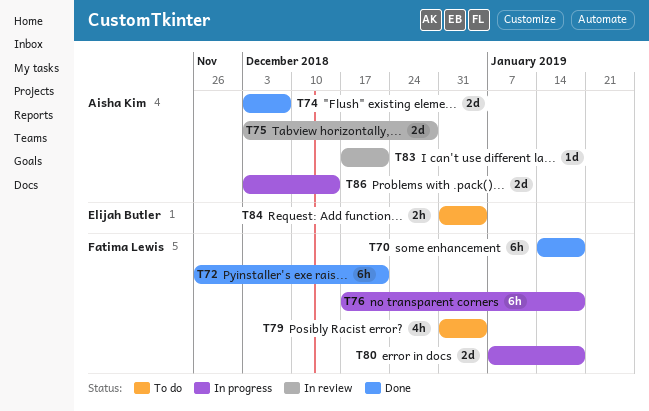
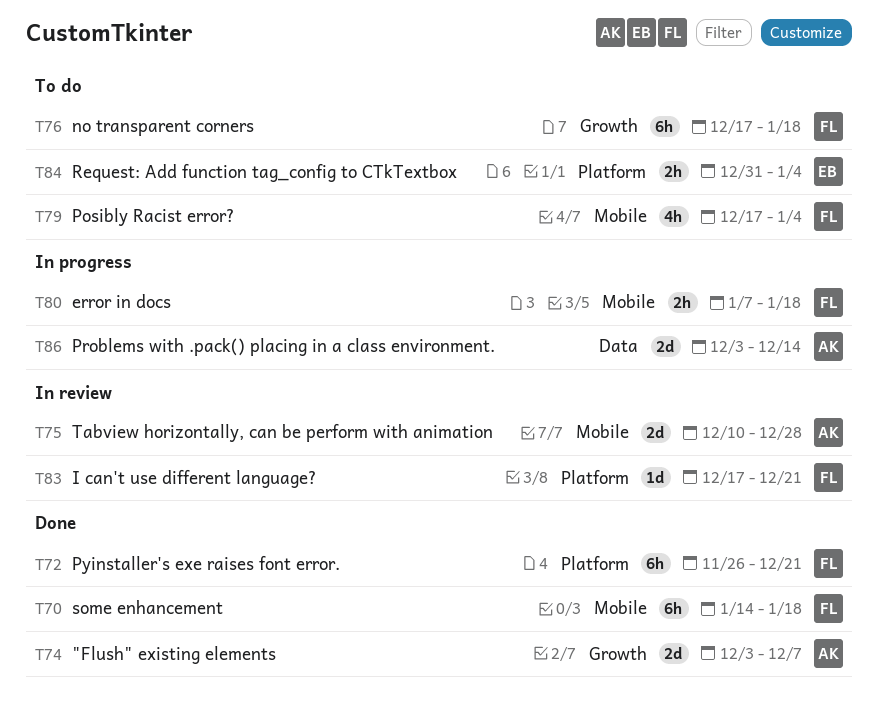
T75, start: Dec 3 -> Dec 10
T76, status: In progress -> To do
T79, start: Dec 31 -> Dec 17
T80, estimate: 2d -> 2h
T83, owner: Aisha Kim -> Fatima Lewis

